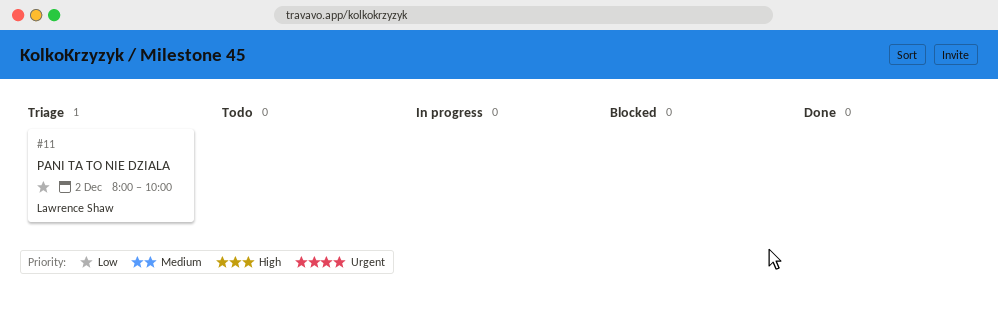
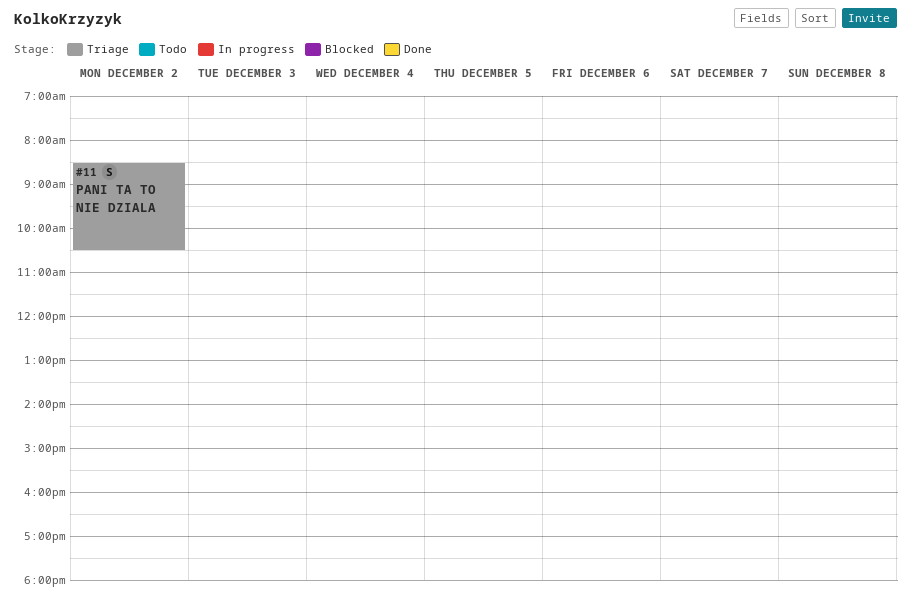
#11, begins: 08:00 -> 08:30
#11, ends: 10:00 -> 10:30

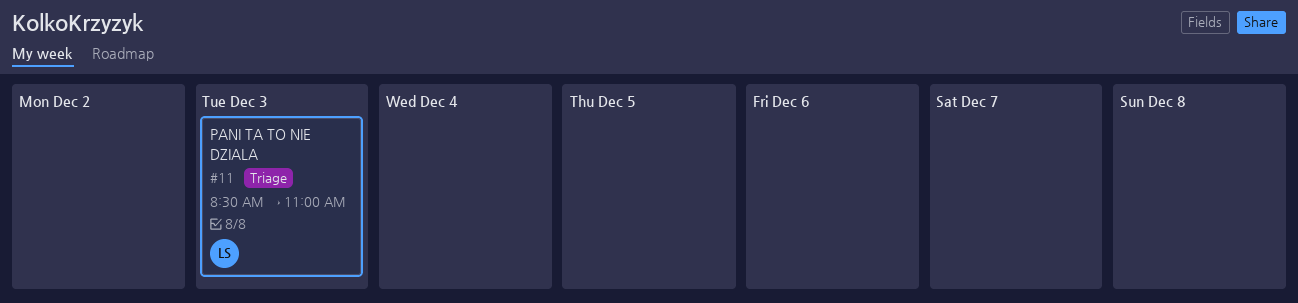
#11, day: Dec 2 -> Dec 3
#11, ends: 10:30 -> 11:00

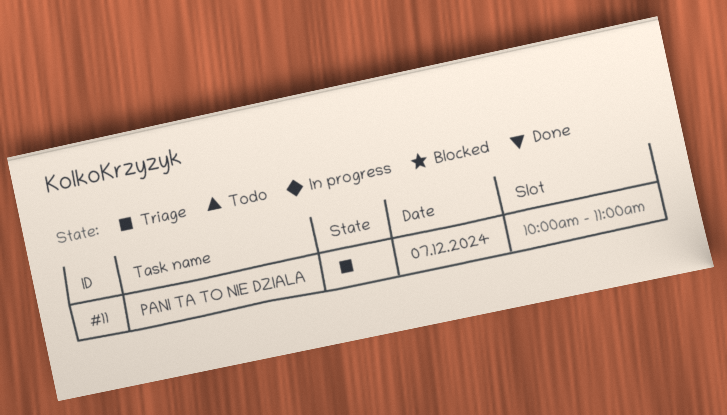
#11, day: Dec 3 -> Dec 7
#11, begins: 08:30 -> 10:00

